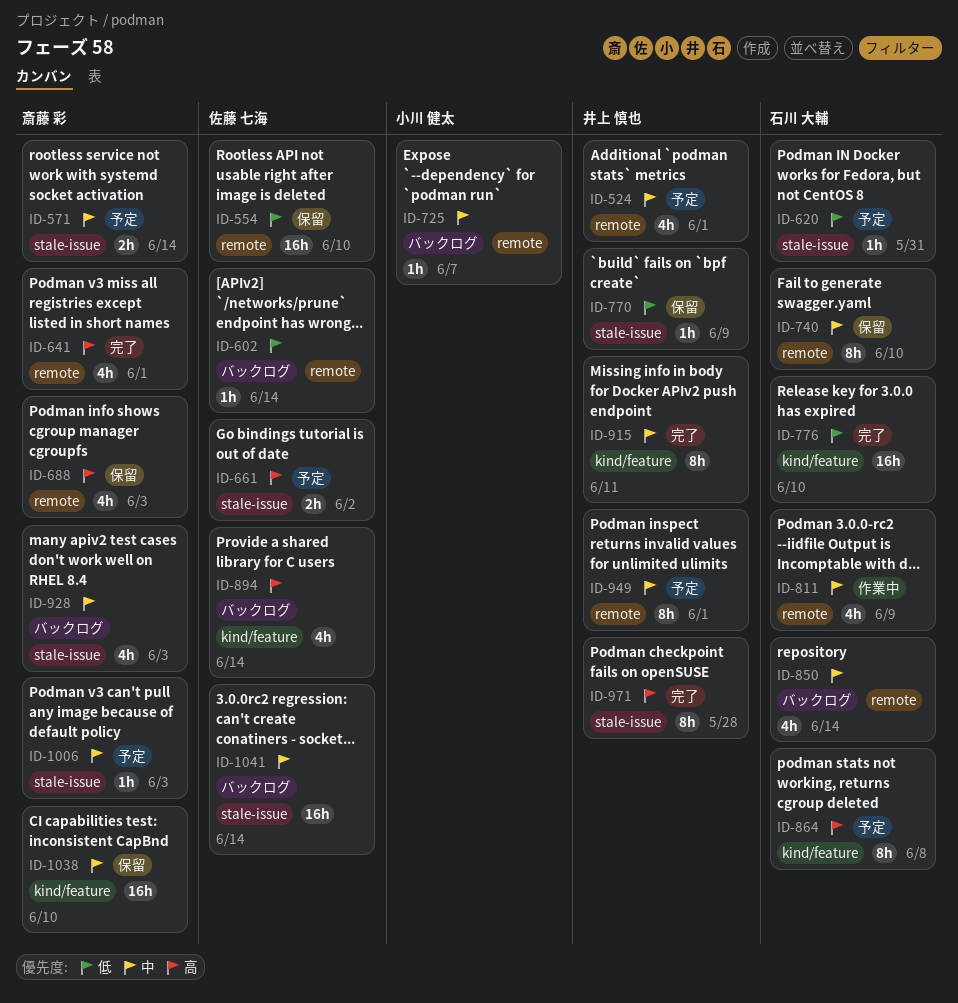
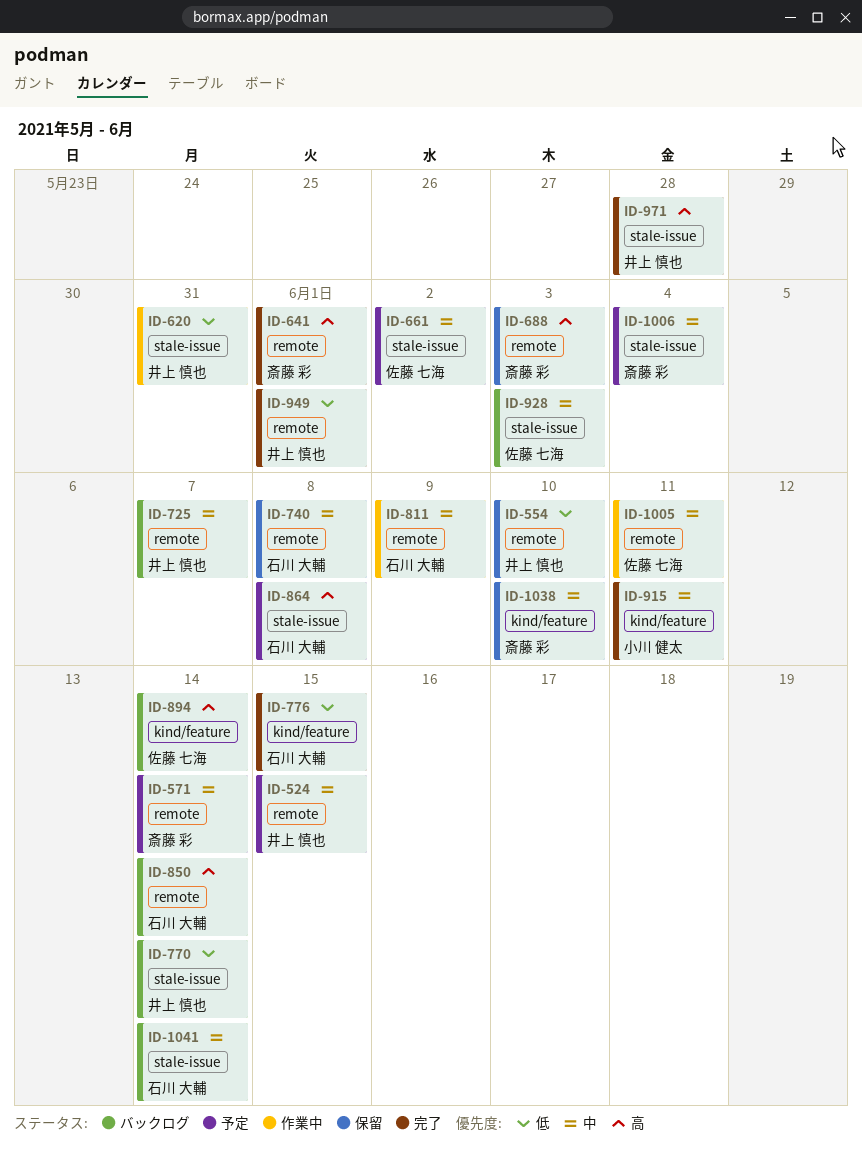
ID-524, due: Jun 1 -> Jun 15
ID-554, owner: 佐藤 七海 -> 井上 慎也
ID-571, label: stale-issue -> remote
ID-602: present -> none
ID-620, status: 予定 -> 作業中
ID-620, owner: 石川 大輔 -> 井上 慎也
ID-661, priority: 高 -> 中
ID-725, owner: 小川 健太 -> 井上 慎也
ID-740, due: Jun 10 -> Jun 8
ID-770, status: 保留 -> バックログ
ID-770, due: Jun 9 -> Jun 14
ID-776, due: Jun 10 -> Jun 15
ID-850, priority: 中 -> 高
ID-864, label: kind/feature -> stale-issue
ID-915, owner: 井上 慎也 -> 小川 健太
ID-928, owner: 斎藤 彩 -> 佐藤 七海
ID-949, status: 予定 -> 完了
ID-949, priority: 中 -> 低
ID-1005: none -> present
ID-1006, due: Jun 3 -> Jun 4
ID-1041, owner: 佐藤 七海 -> 石川 大輔

